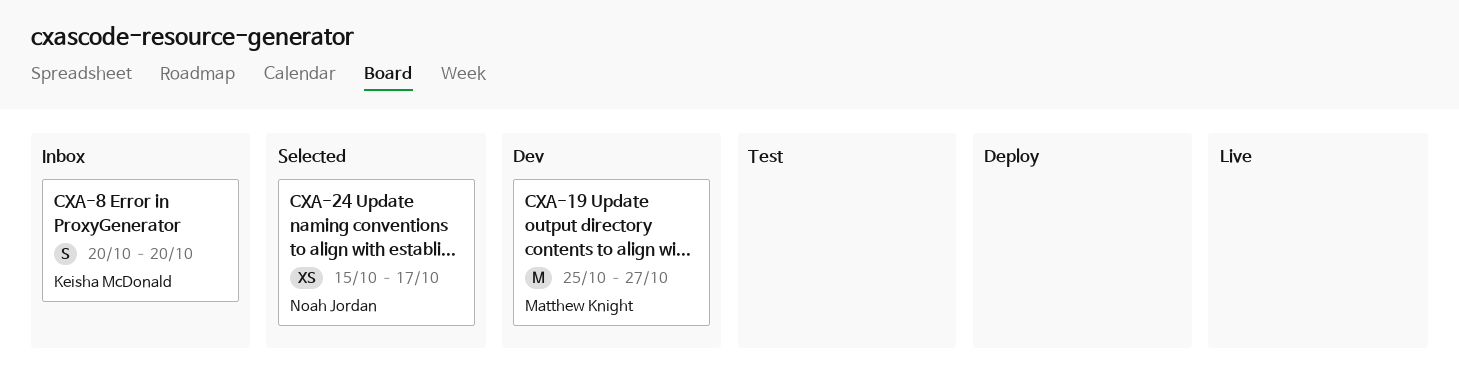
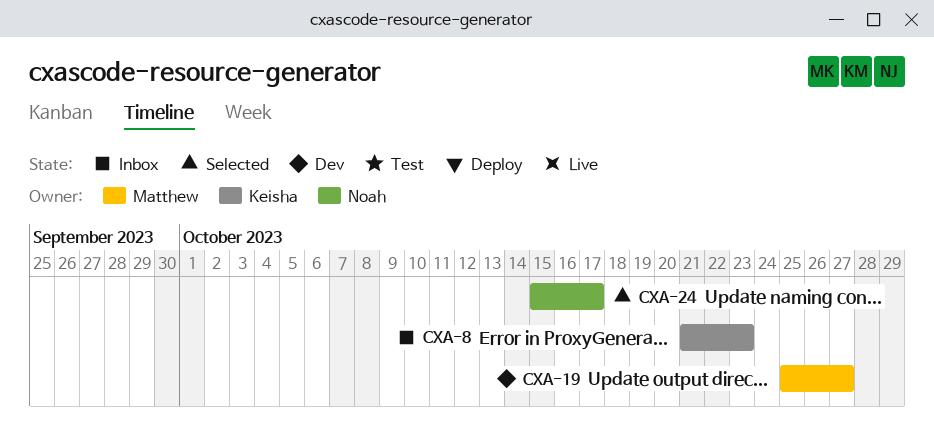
CXA-8, start: Oct 20 -> Oct 21
CXA-8, due: Oct 20 -> Oct 23

